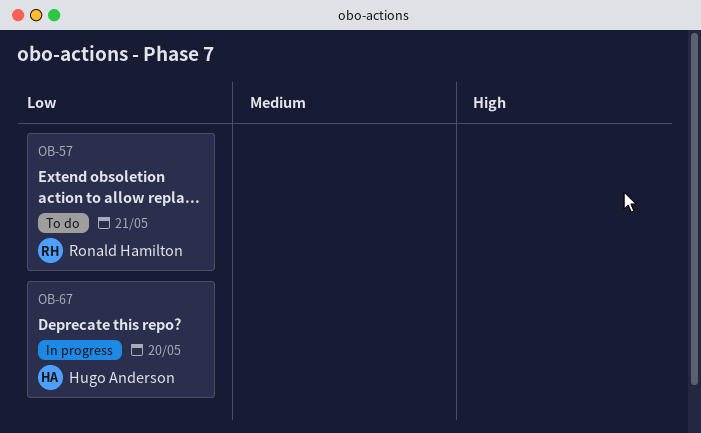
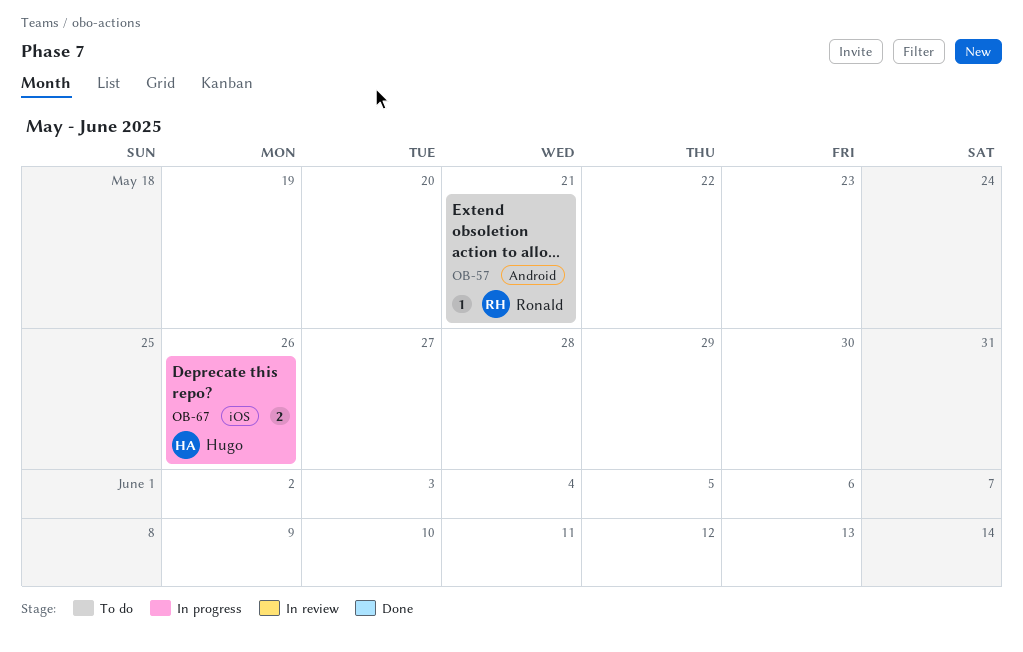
OB-67, due: May 20 -> May 26

